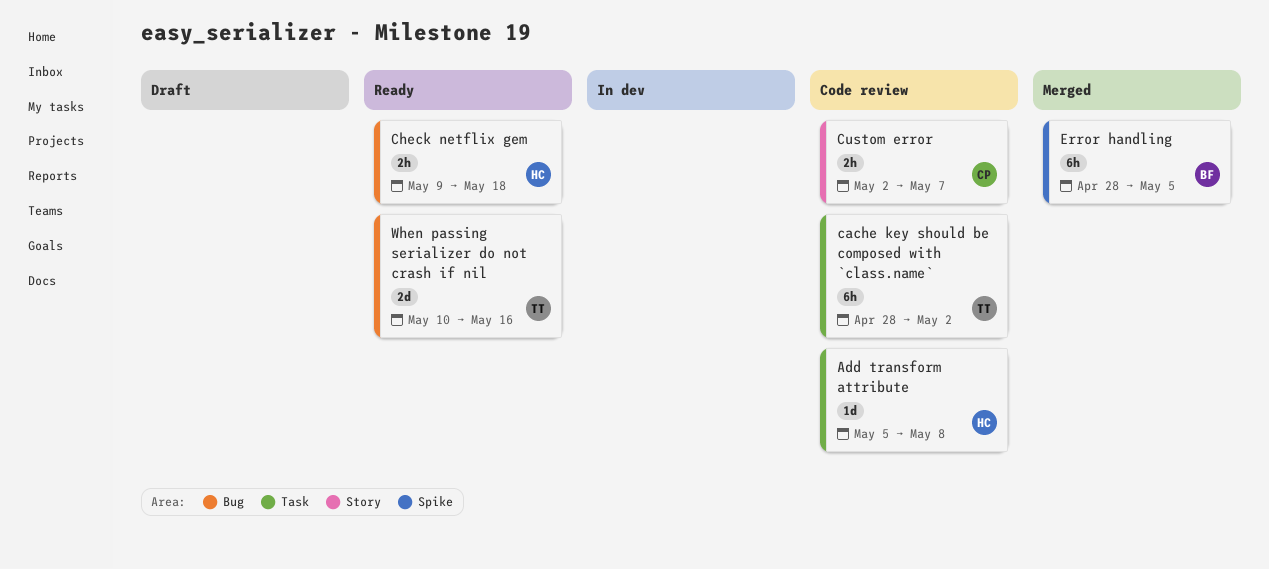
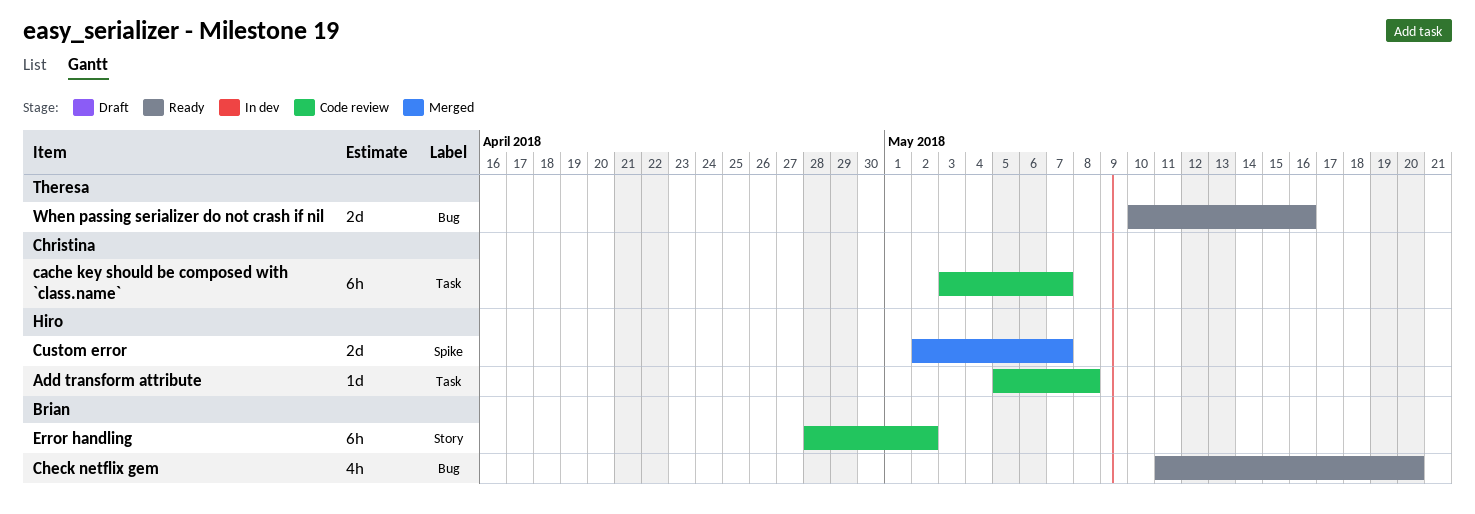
cache key should be composed with `class.name`, owner: Theresa -> Christina
cache key should be composed with `class.name`, start: Apr 28 -> May 3
cache key should be composed with `class.name`, due: May 2 -> May 7
Check netflix gem, owner: Hiro -> Brian
Check netflix gem, estimate: 2h -> 4h
Check netflix gem, start: May 9 -> May 11
Check netflix gem, due: May 18 -> May 20
Custom error, status: Code review -> Merged
Custom error, owner: Christina -> Hiro
Custom error, label: Story -> Spike
Custom error, estimate: 2h -> 2d
Error handling, status: Merged -> Code review
Error handling, label: Spike -> Story
Error handling, due: May 5 -> May 2

